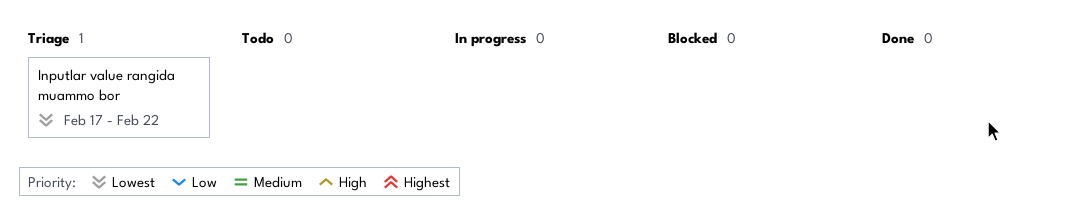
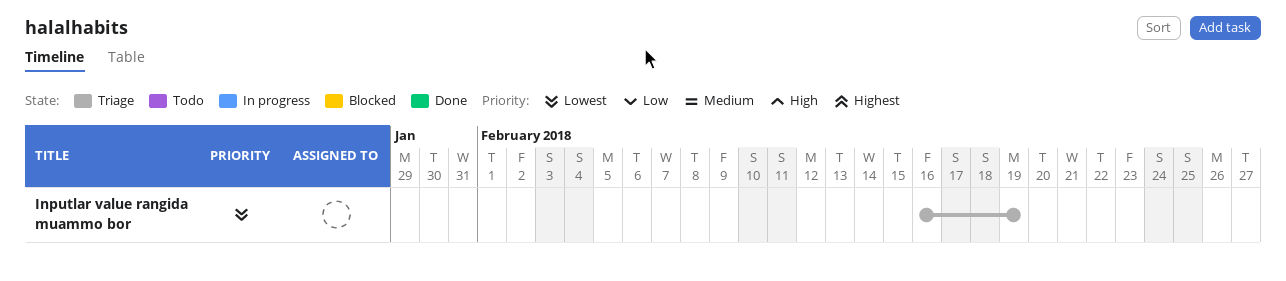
Inputlar value rangida muammo bor, start: Feb 17 -> Feb 16
Inputlar value rangida muammo bor, due: Feb 22 -> Feb 19

